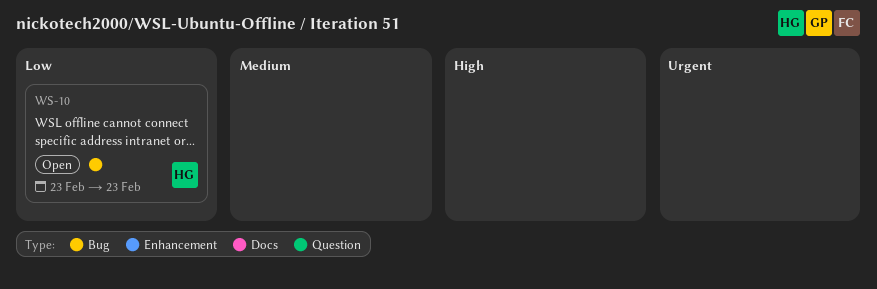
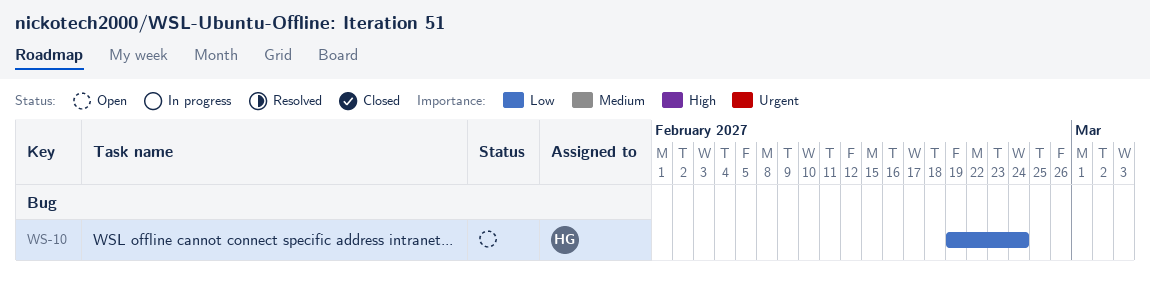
WS-10, start: Feb 23 -> Feb 19
WS-10, due: Feb 23 -> Feb 24

